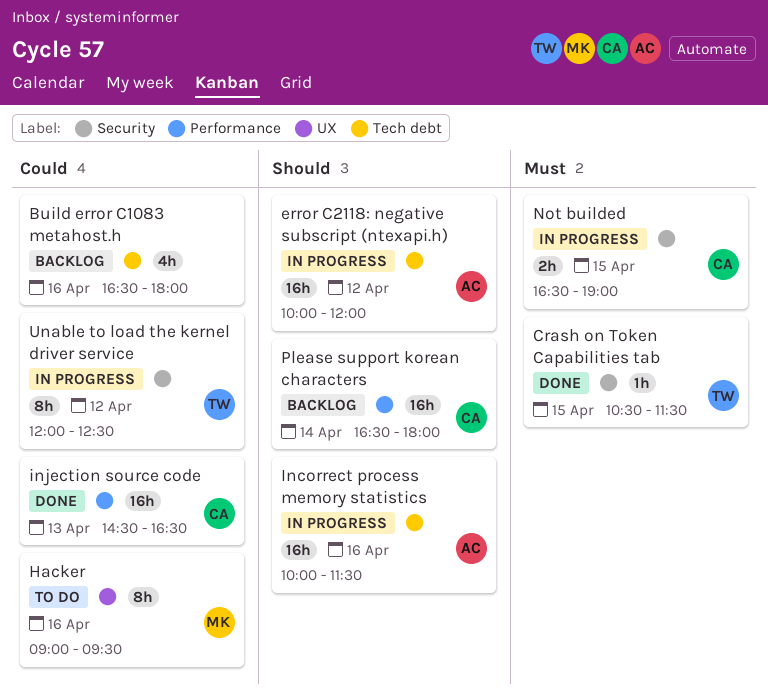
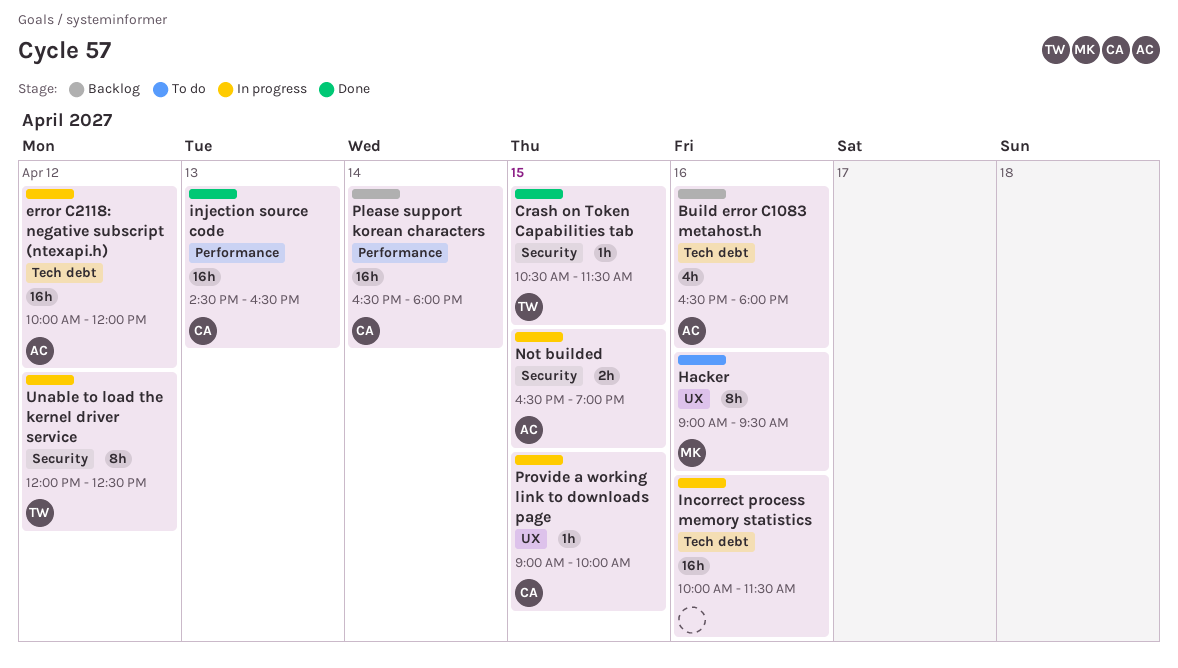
Build error C1083 metahost.h, owner: none -> AC
Incorrect process memory statistics, owner: AC -> none
Not builded, owner: CA -> AC
Provide a working link to downloads page: none -> present

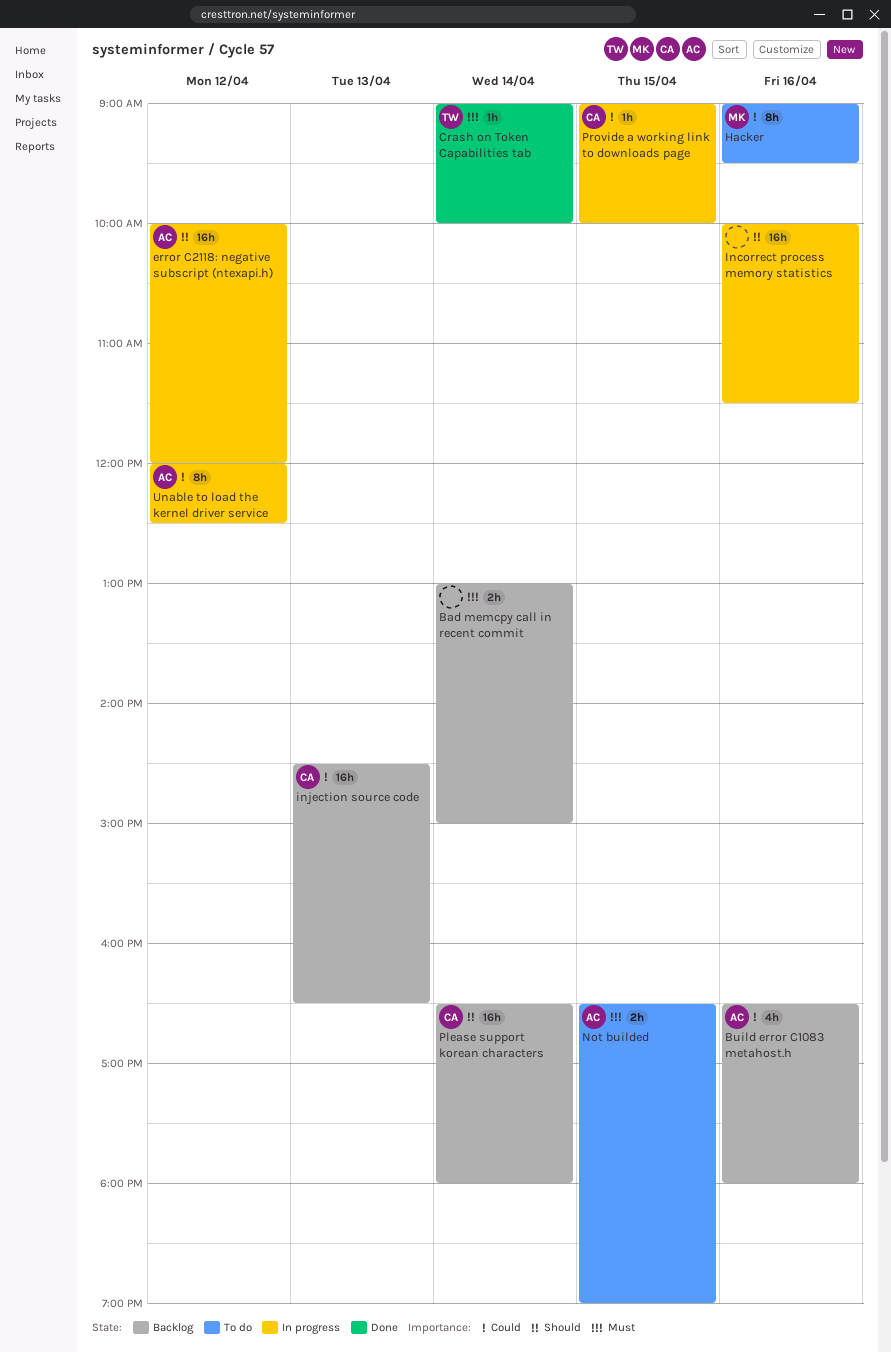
Bad memcpy call in recent commit: none -> present
Crash on Token Capabilities tab, day: Apr 15 -> Apr 14
Crash on Token Capabilities tab, begins: 10:30 -> 09:00
Crash on Token Capabilities tab, ends: 11:30 -> 10:00
injection source code, status: Done -> Backlog
Not builded, status: In progress -> To do
Unable to load the kernel driver service, owner: TW -> AC

